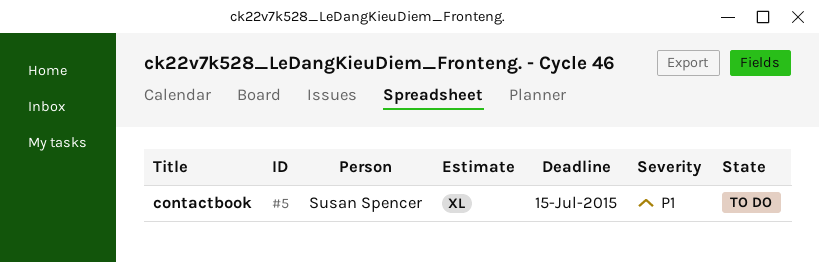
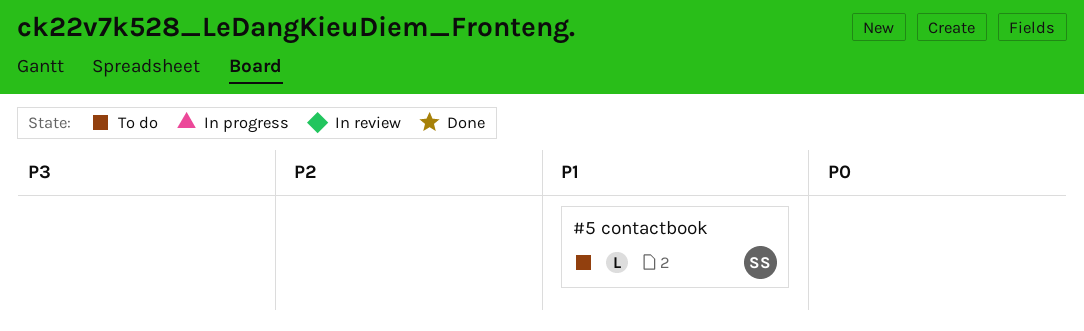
#5, estimate: XL -> L

